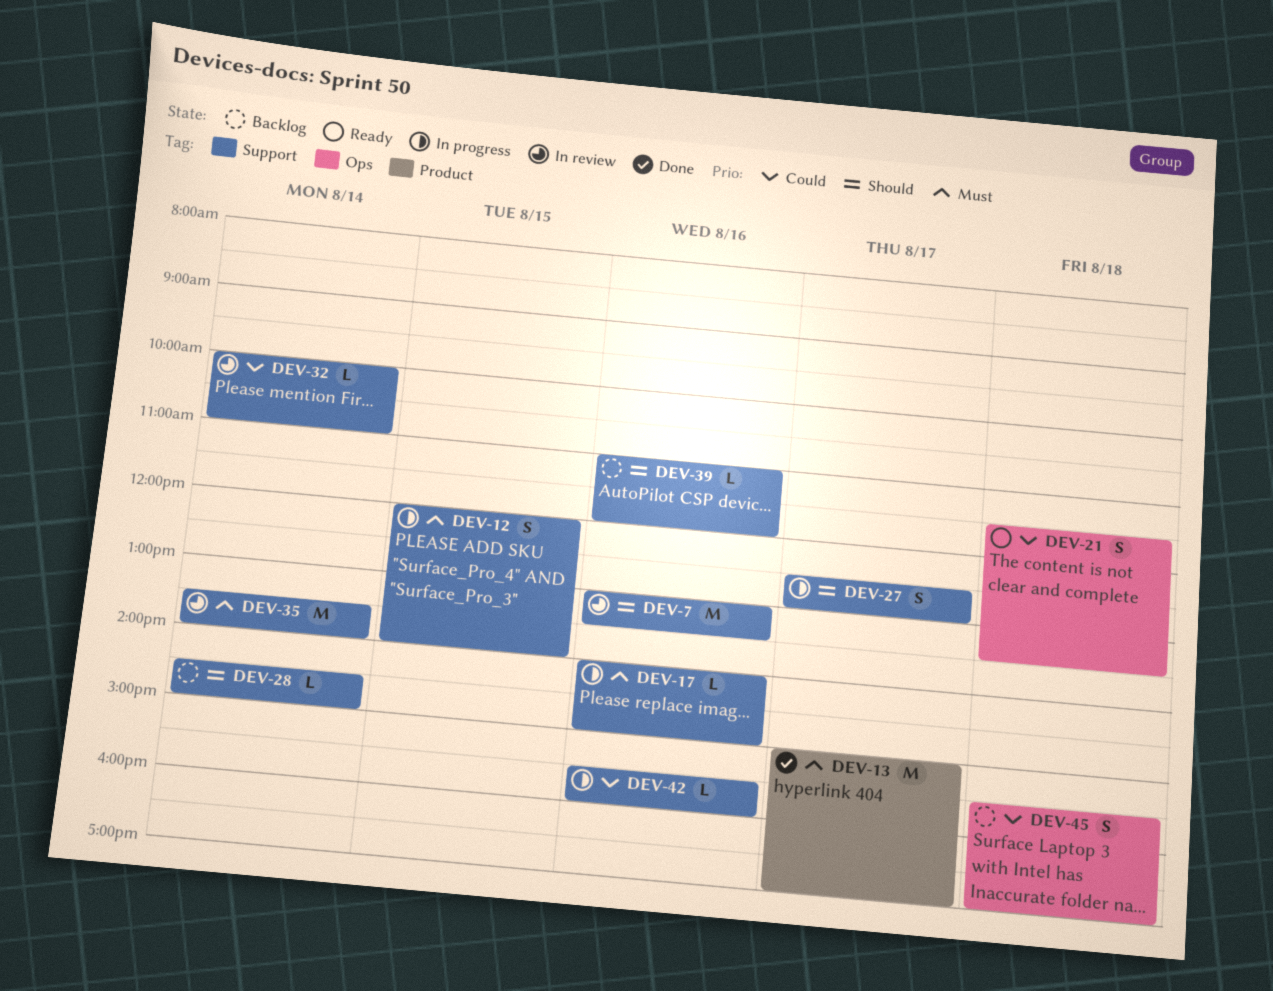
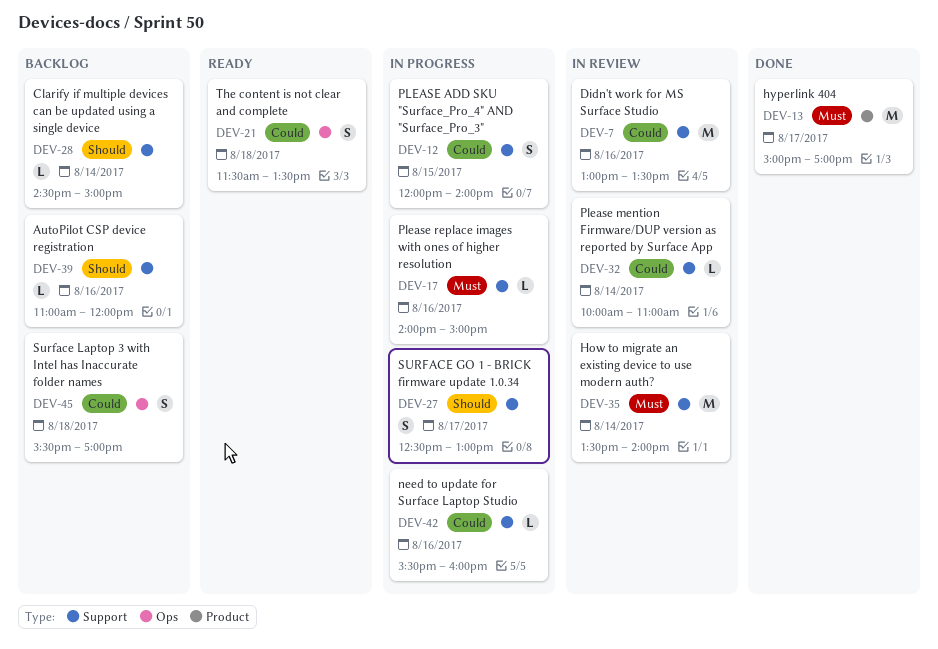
DEV-7, priority: Should -> Could
DEV-12, priority: Must -> Could

